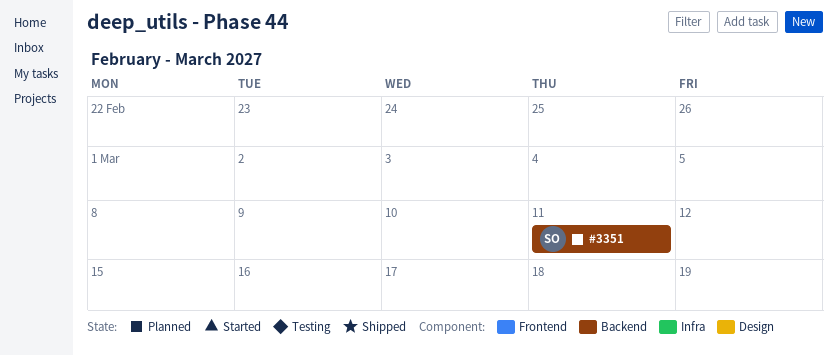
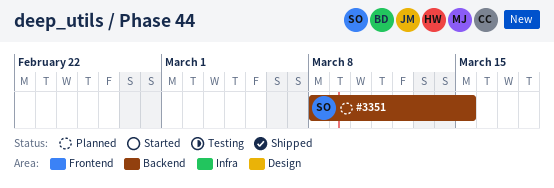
#3351, start: Mar 11 -> Mar 8
#3351, due: Mar 11 -> Mar 15

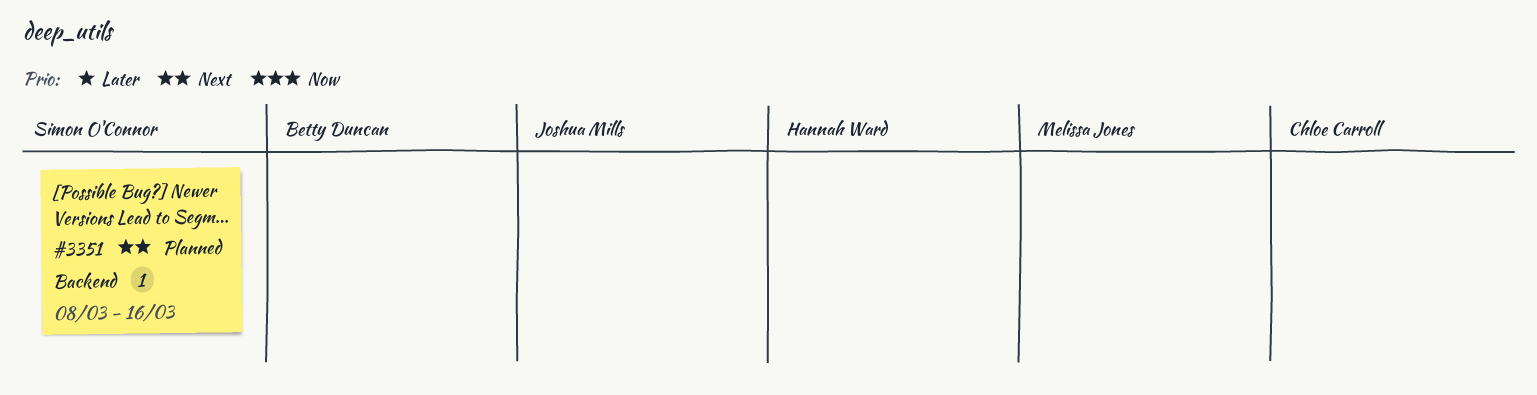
#3351, due: Mar 15 -> Mar 16

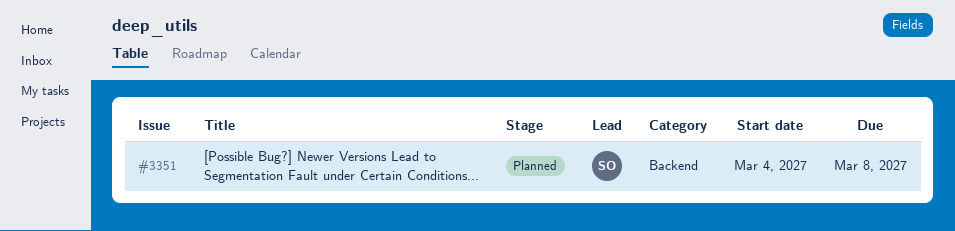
#3351, start: Mar 8 -> Mar 4
#3351, due: Mar 16 -> Mar 8

